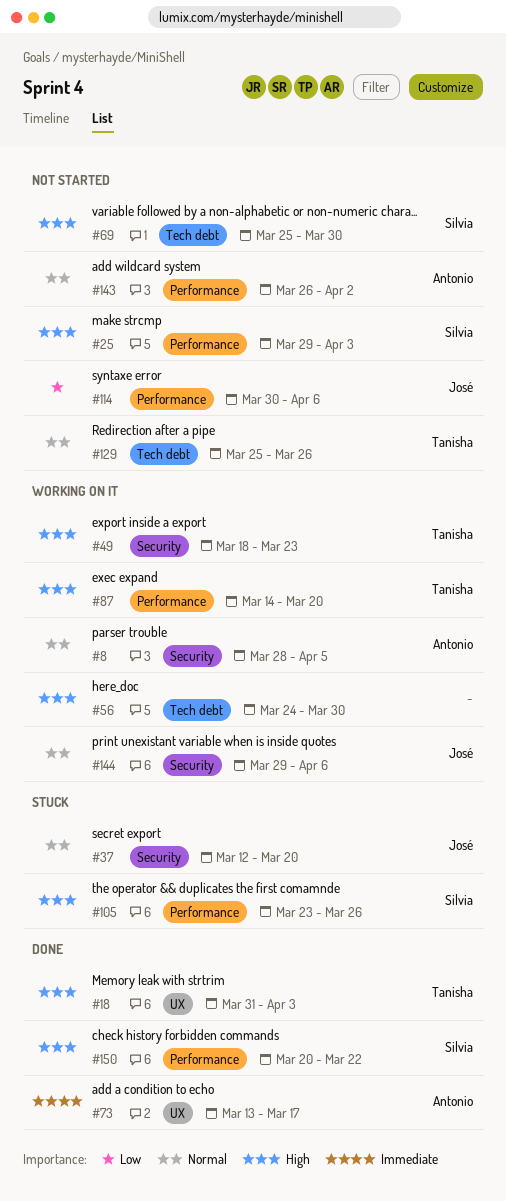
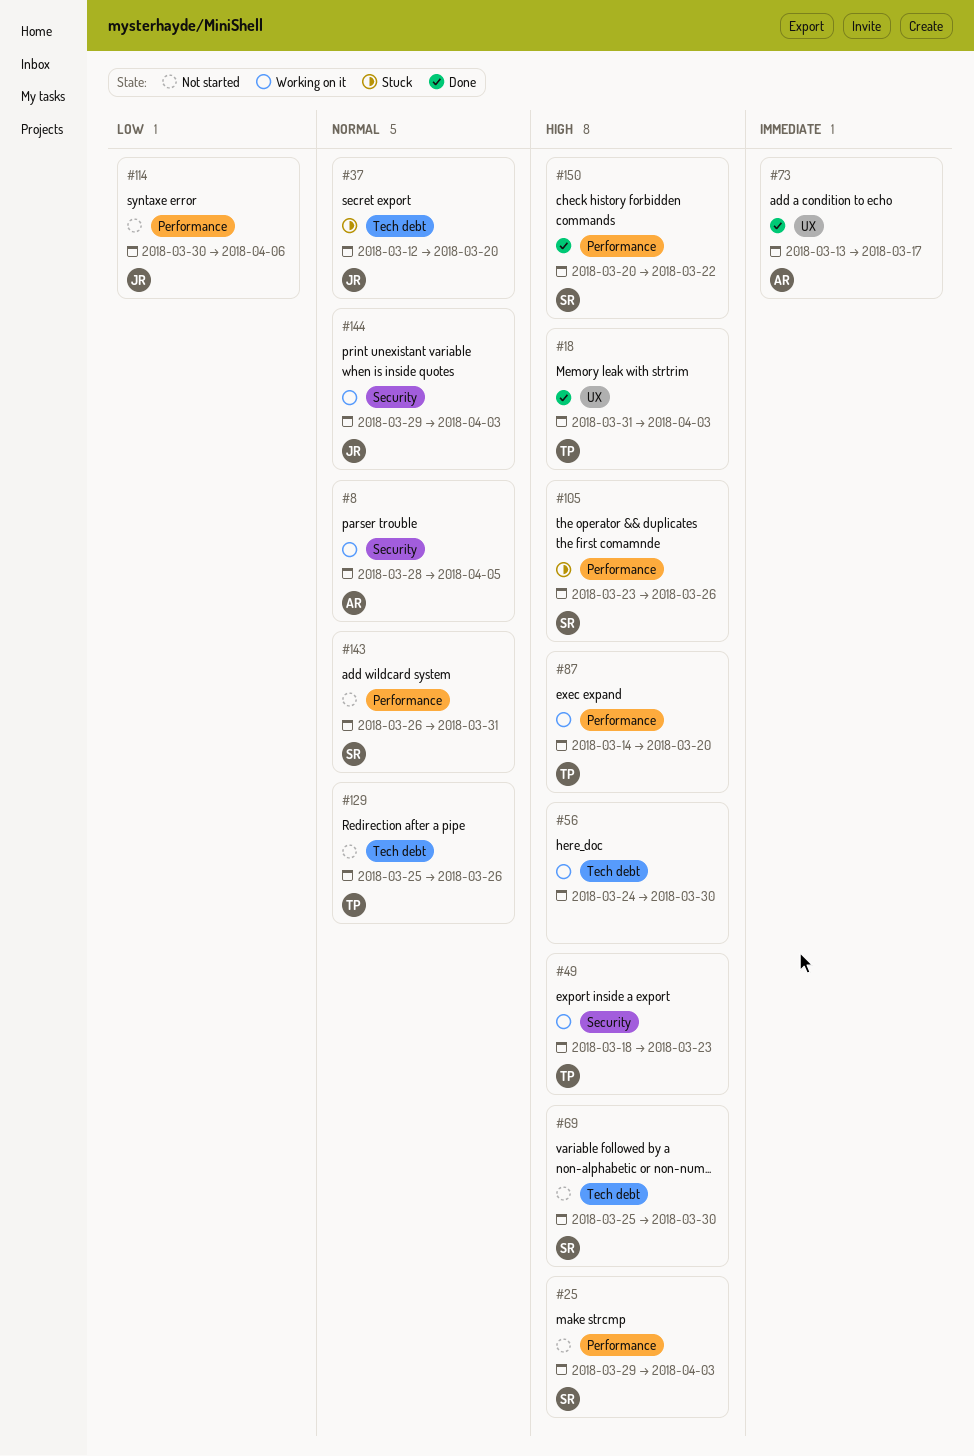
#37, label: Security -> Tech debt
#143, owner: Antonio -> Silvia
#143, due: Apr 2 -> Mar 31
#144, due: Apr 6 -> Apr 3

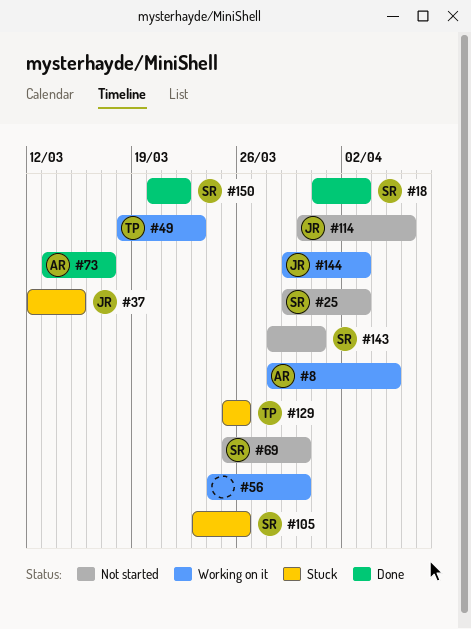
#18, owner: TP -> SR
#37, due: Mar 20 -> Mar 15
#87: present -> none
#129, status: Not started -> Stuck
#143, start: Mar 26 -> Mar 28

